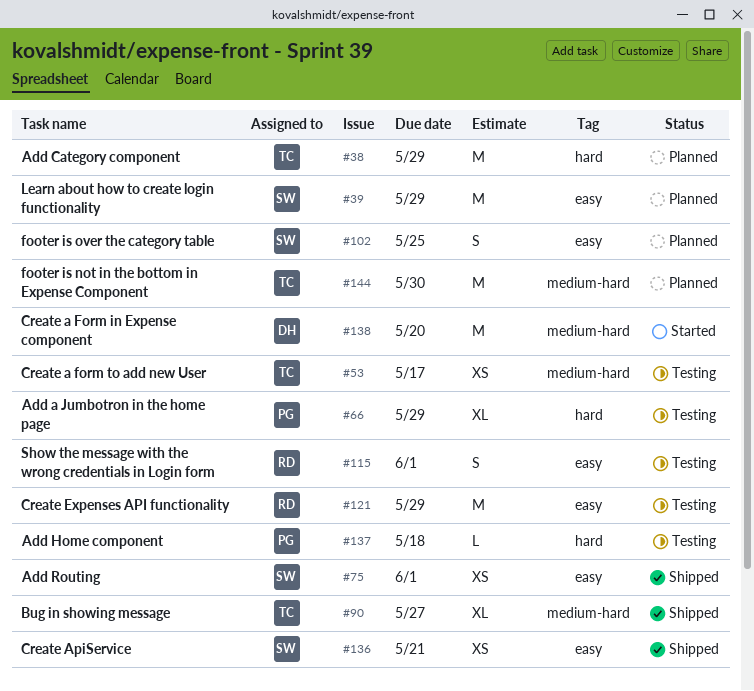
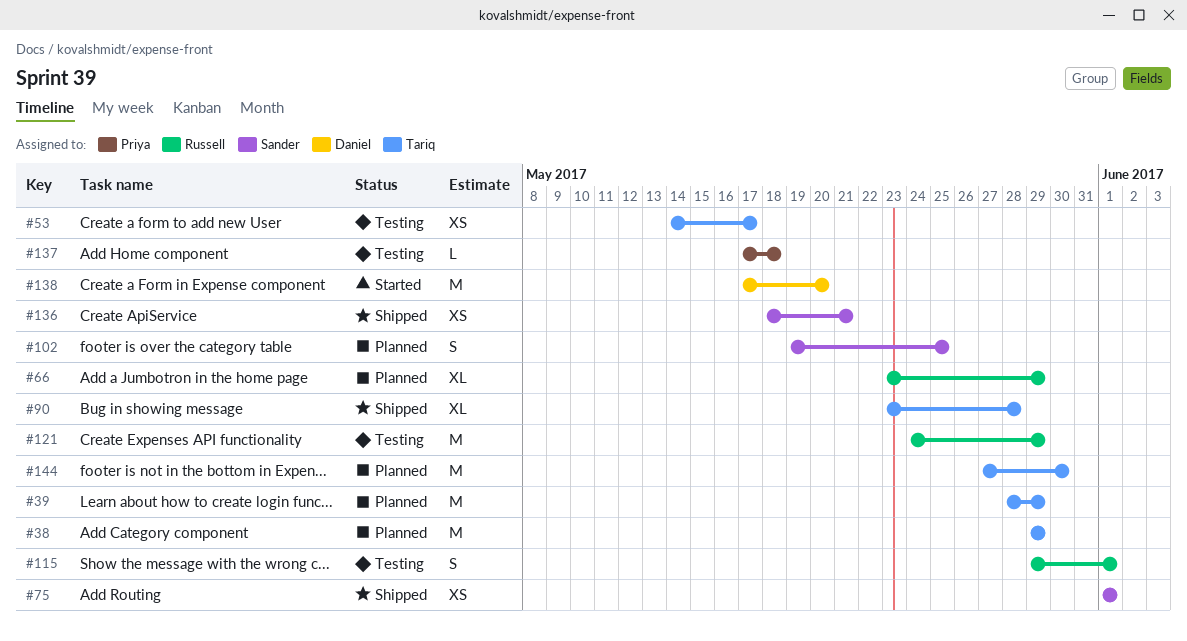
#39, owner: Sander -> Tariq
#66, status: Testing -> Planned
#66, owner: Priya -> Russell
#90, due: May 27 -> May 28

